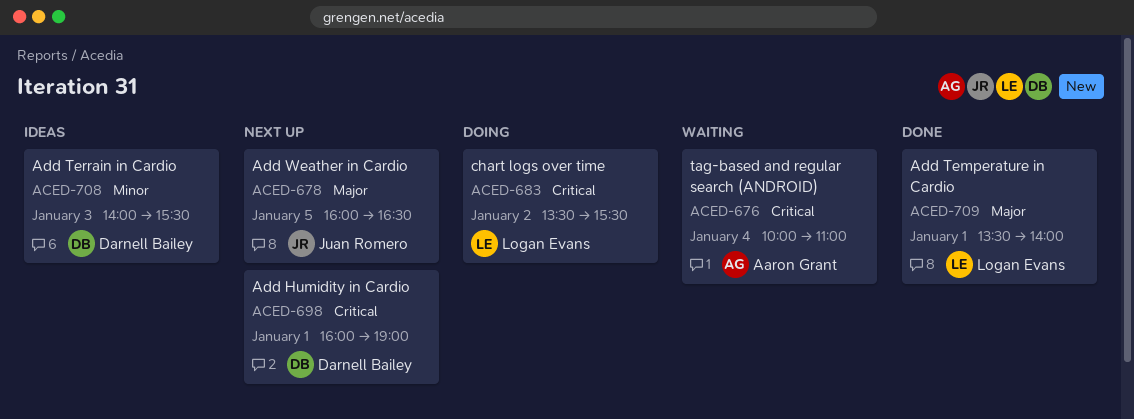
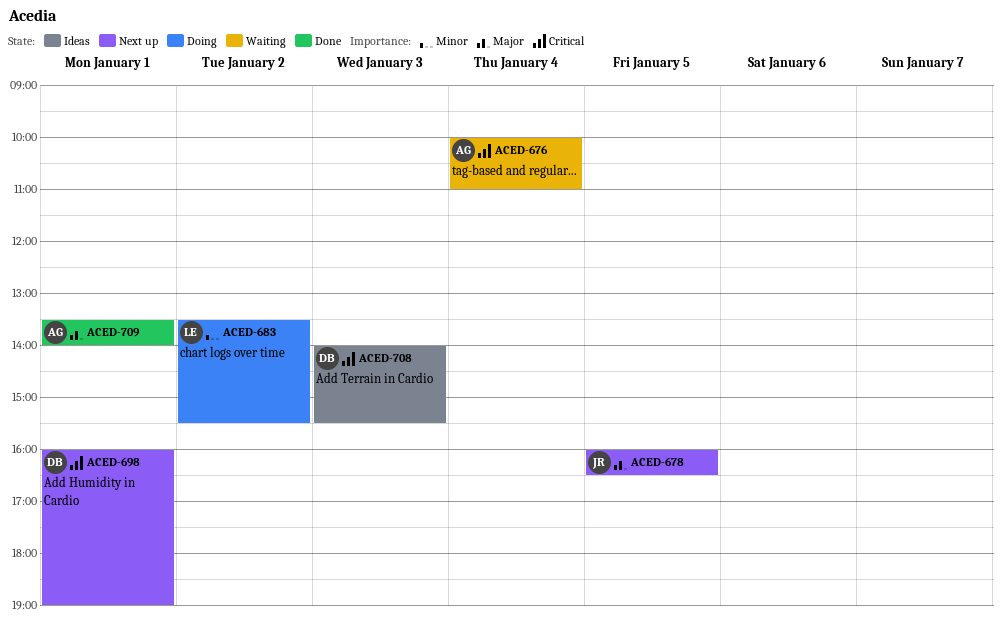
ACED-683, priority: Critical -> Minor
ACED-708, priority: Minor -> Critical
ACED-709, owner: Logan Evans -> Aaron Grant

